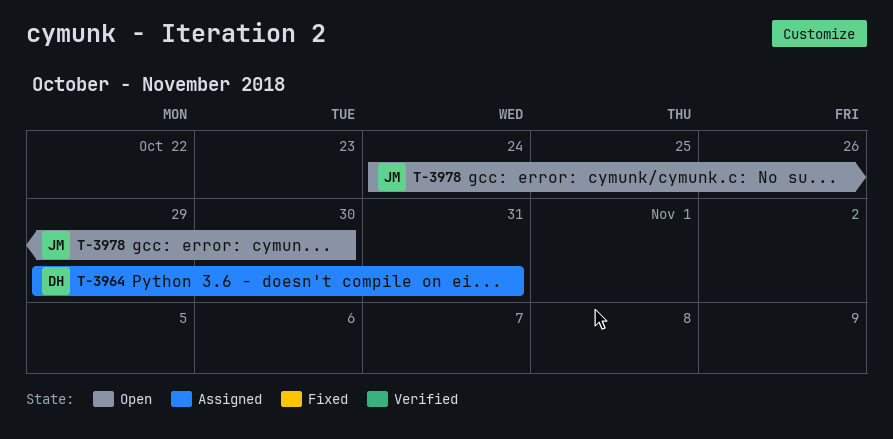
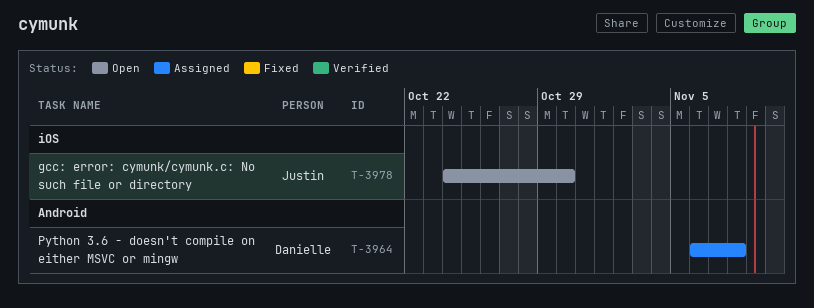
T-3964, start: Oct 29 -> Nov 6
T-3964, due: Oct 31 -> Nov 8

